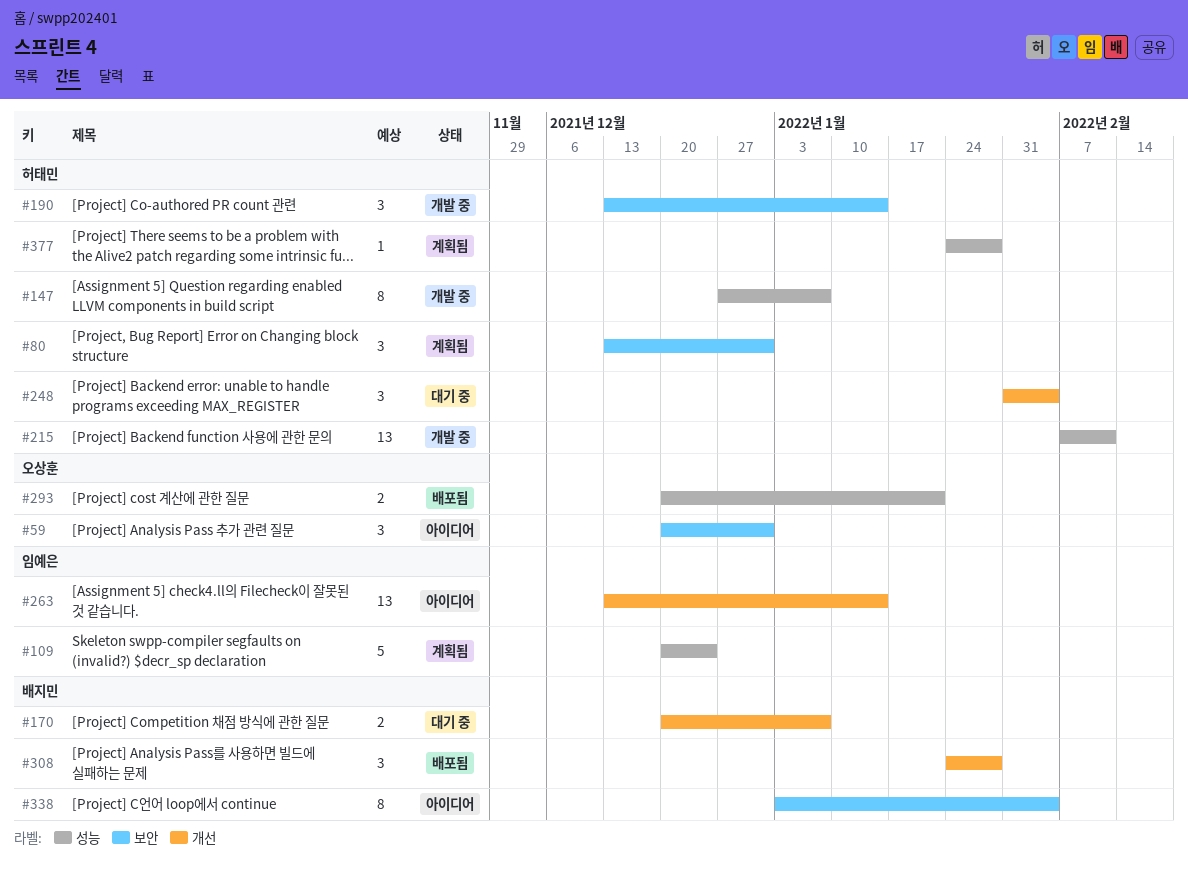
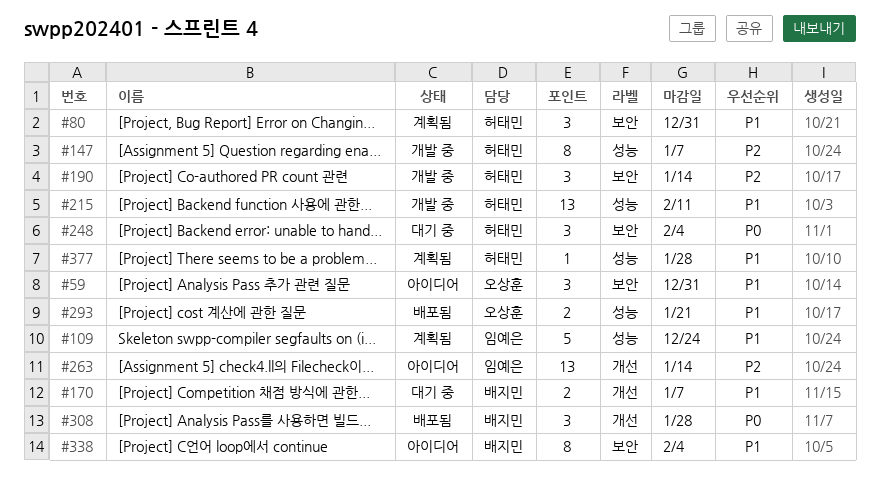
#248, label: 개선 -> 보안

